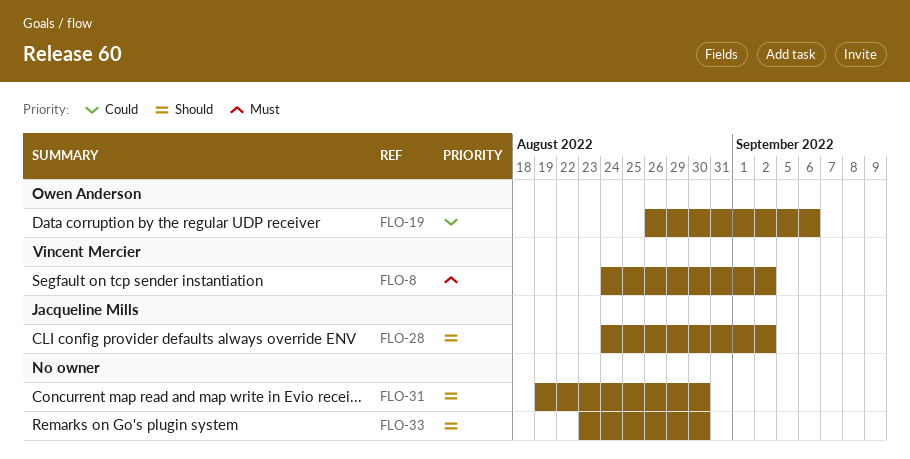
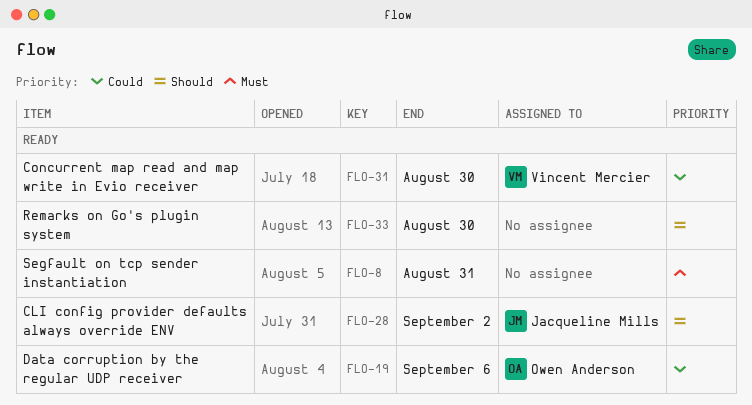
FLO-8, owner: Vincent Mercier -> none
FLO-8, due: Sep 2 -> Aug 31
FLO-31, owner: none -> Vincent Mercier
FLO-31, priority: Should -> Could

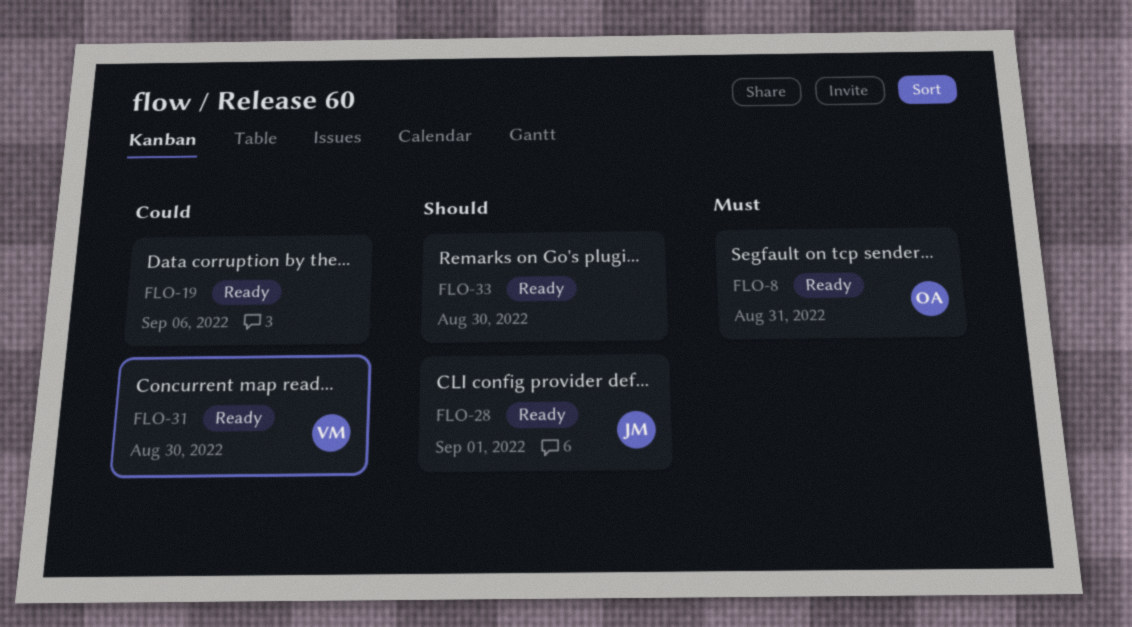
FLO-8, owner: none -> Owen Anderson
FLO-19, owner: Owen Anderson -> none
FLO-28, due: Sep 2 -> Sep 1

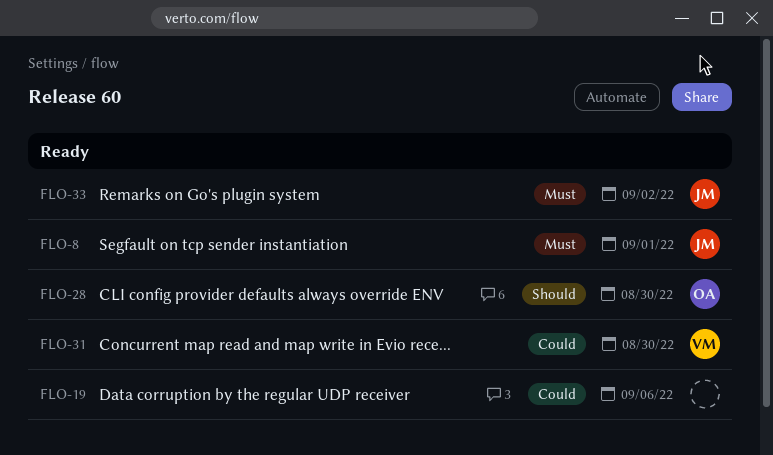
FLO-8, owner: OA -> JM
FLO-8, due: Aug 31 -> Sep 1
FLO-28, owner: JM -> OA
FLO-28, due: Sep 1 -> Aug 30
FLO-33, owner: none -> JM
FLO-33, priority: Should -> Must
FLO-33, due: Aug 30 -> Sep 2

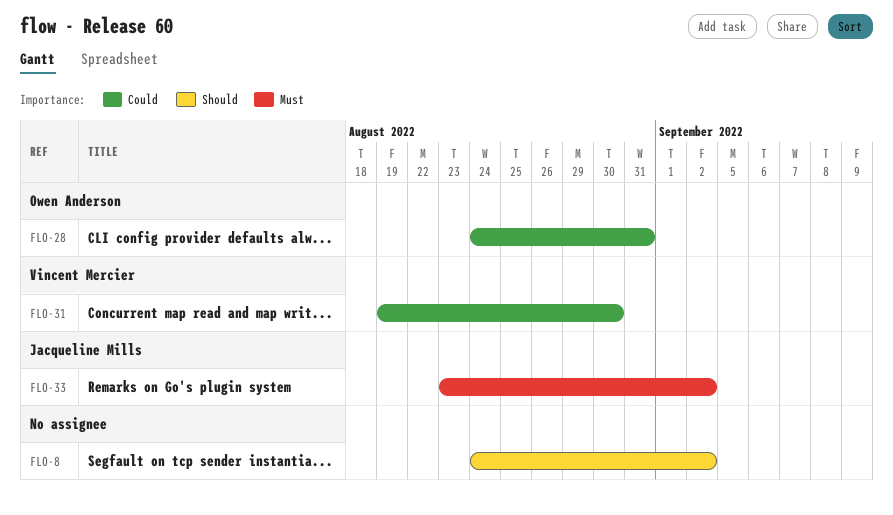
FLO-8, owner: Jacqueline Mills -> none
FLO-8, priority: Must -> Should
FLO-8, due: Sep 1 -> Sep 2
FLO-19: present -> none
FLO-28, priority: Should -> Could
FLO-28, due: Aug 30 -> Aug 31

